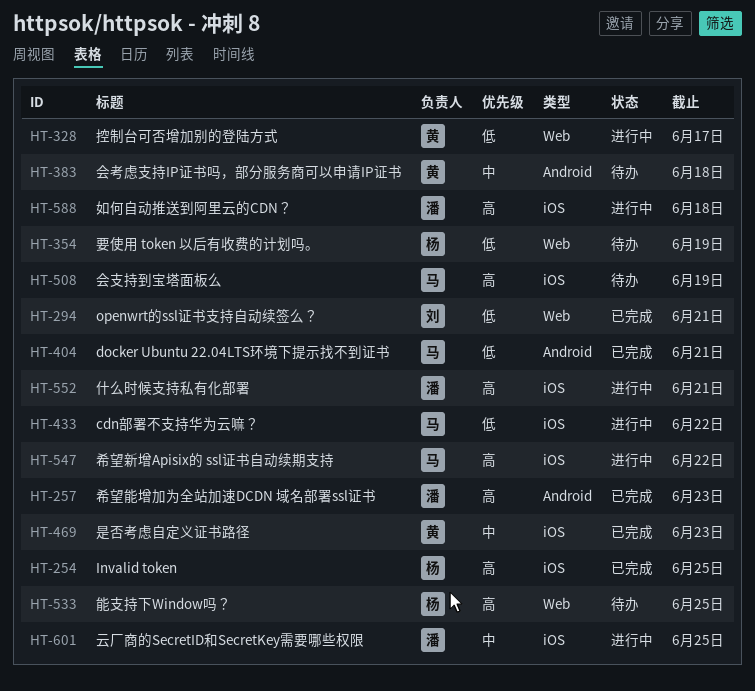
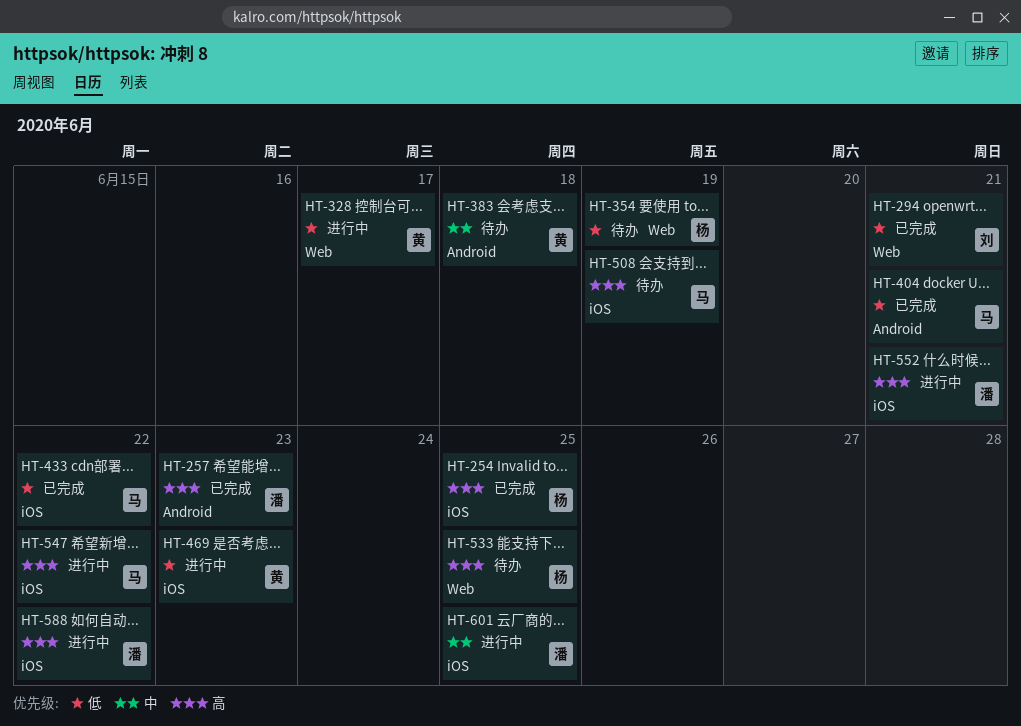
HT-433, status: 进行中 -> 已完成
HT-469, status: 已完成 -> 进行中
HT-469, priority: 中 -> 低
HT-588, due: Jun 18 -> Jun 22

